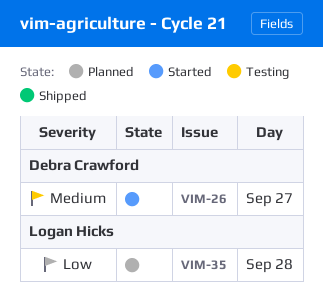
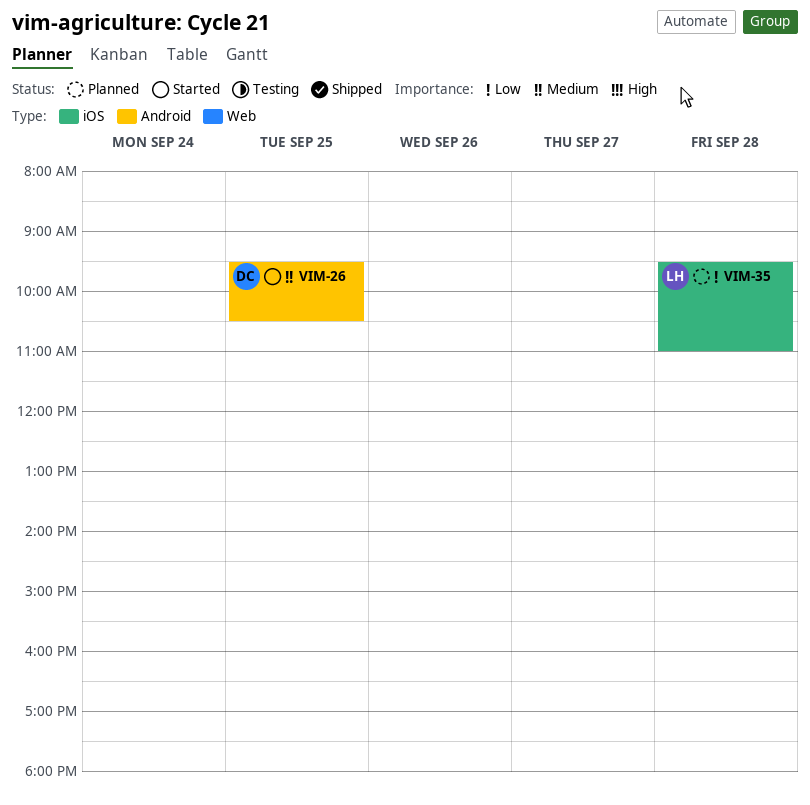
VIM-26, day: Sep 27 -> Sep 25

